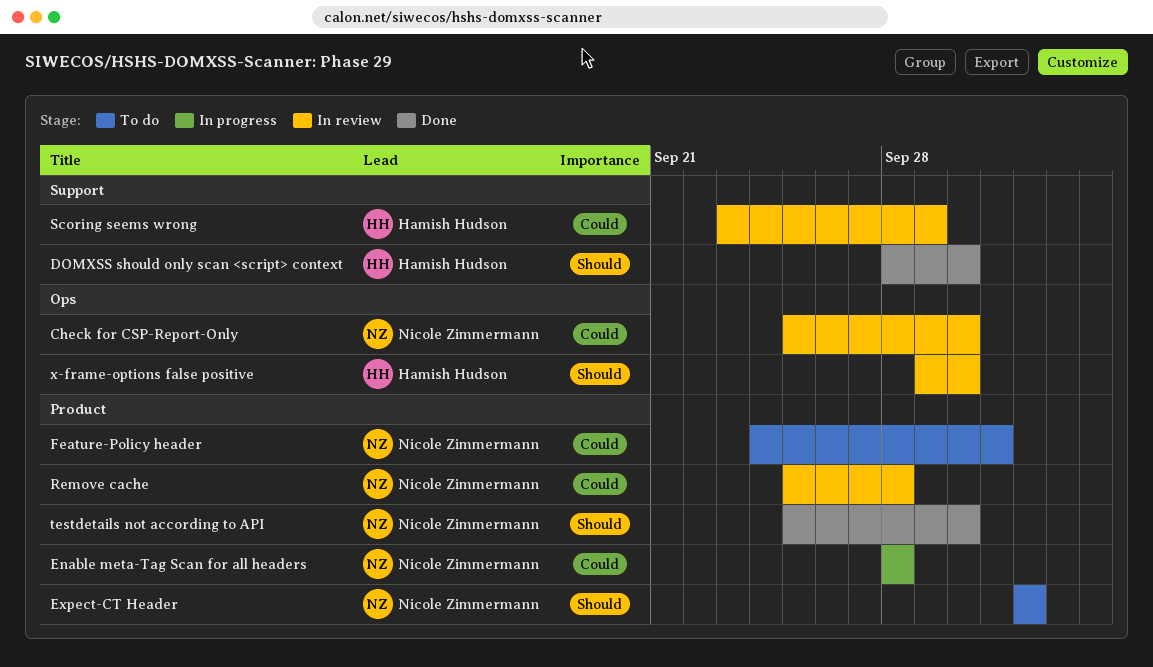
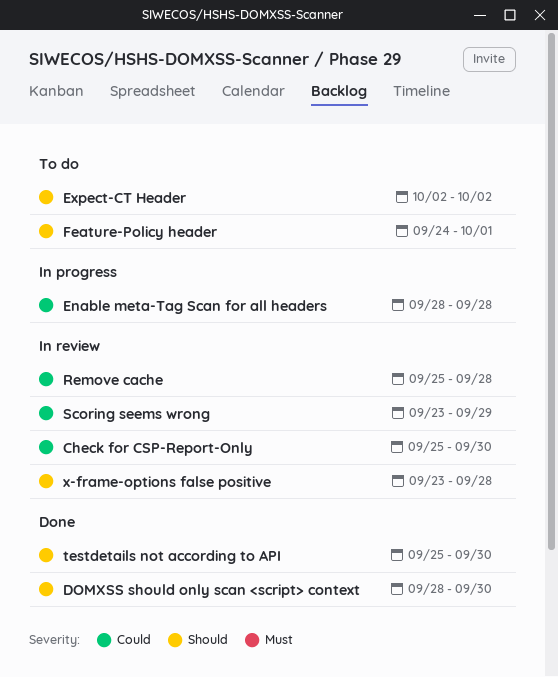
Feature-Policy header, priority: Could -> Should
x-frame-options false positive, start: Sep 29 -> Sep 23
x-frame-options false positive, due: Sep 30 -> Sep 28

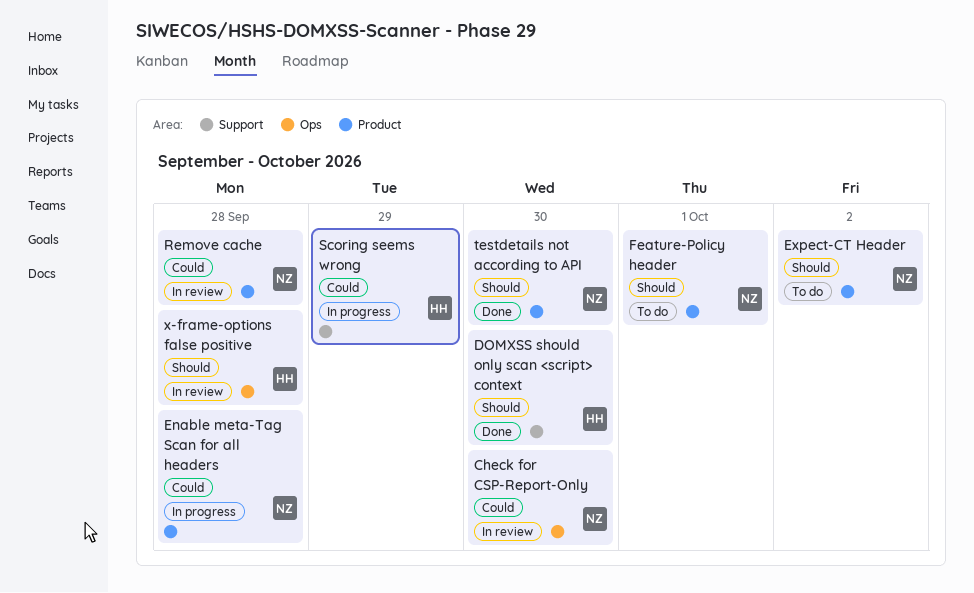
Scoring seems wrong, status: In review -> In progress

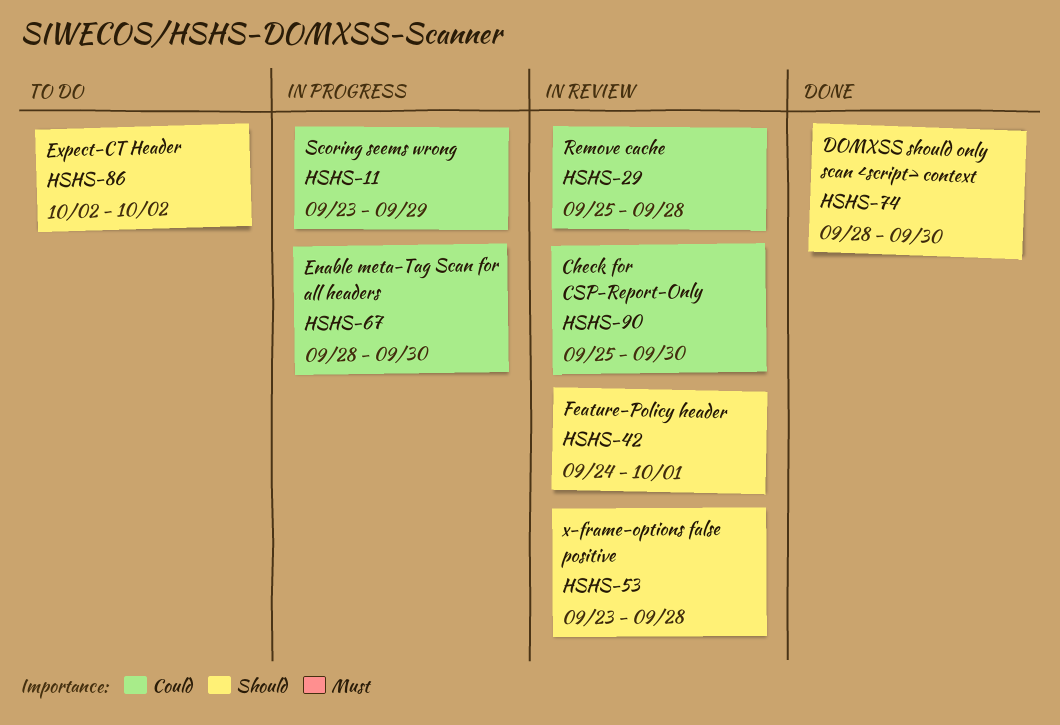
Enable meta-Tag Scan for all headers, due: Sep 28 -> Sep 30
Feature-Policy header, status: To do -> In review
testdetails not according to API: present -> none

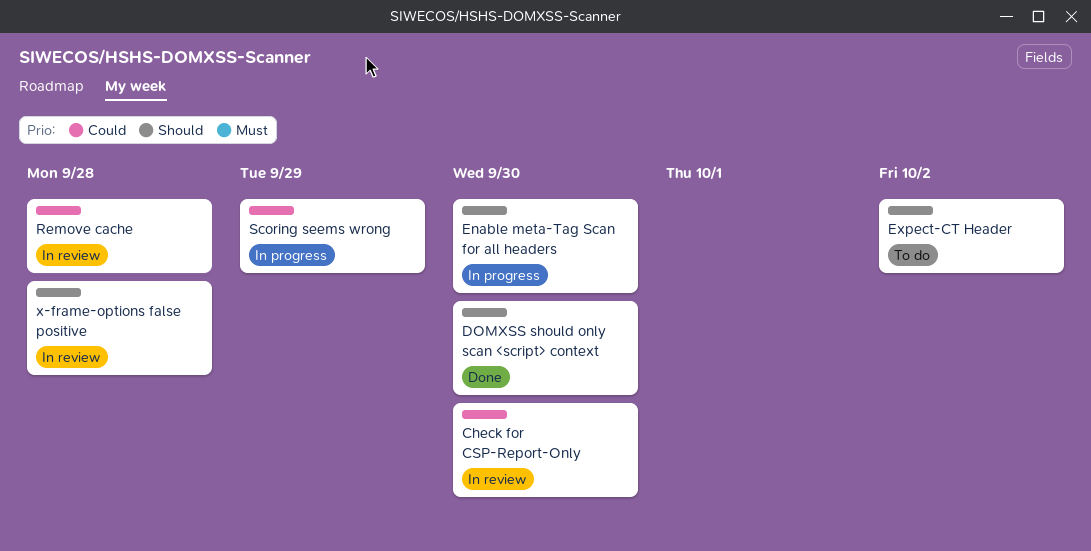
Enable meta-Tag Scan for all headers, priority: Could -> Should
Feature-Policy header: present -> none

